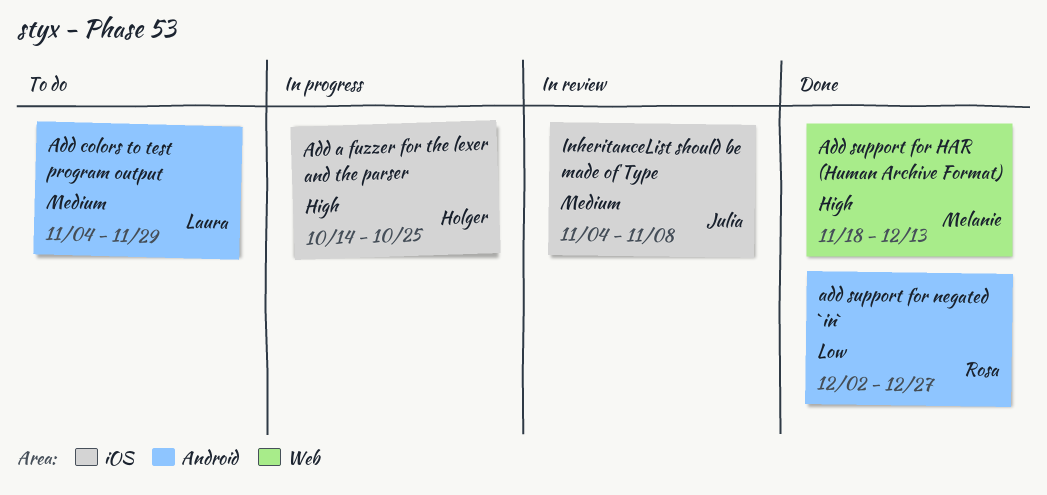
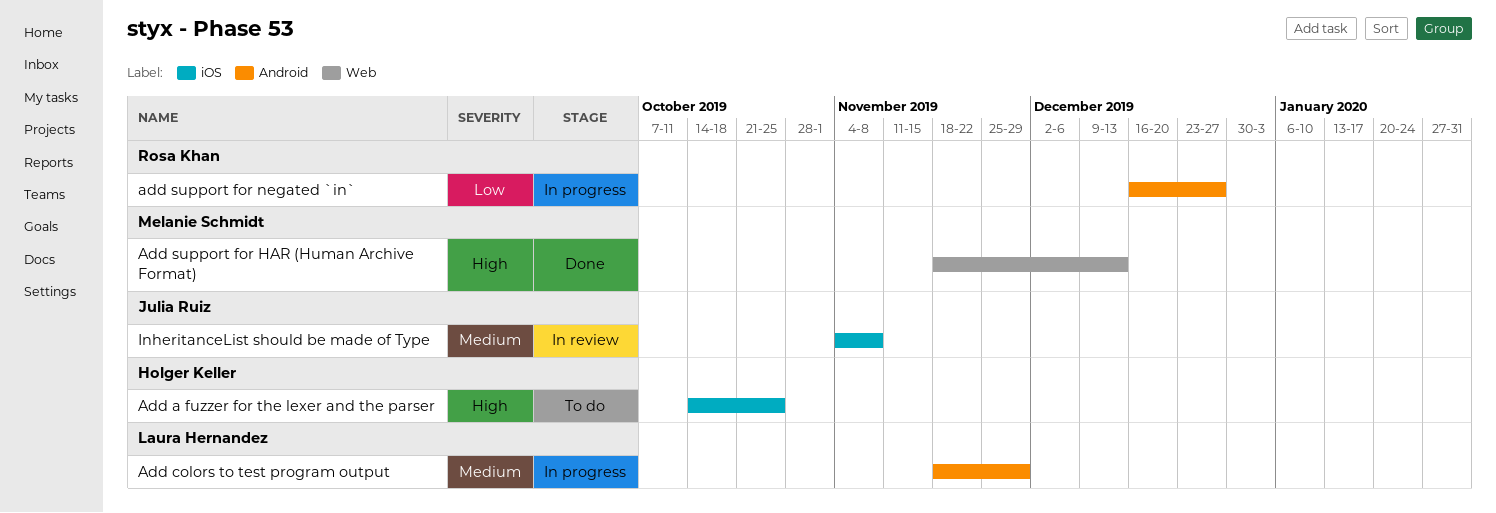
Add a fuzzer for the lexer and the parser, status: In progress -> To do
Add colors to test program output, status: To do -> In progress
Add colors to test program output, start: Nov 4 -> Nov 18
add support for negated `in`, status: Done -> In progress
add support for negated `in`, start: Dec 2 -> Dec 16

